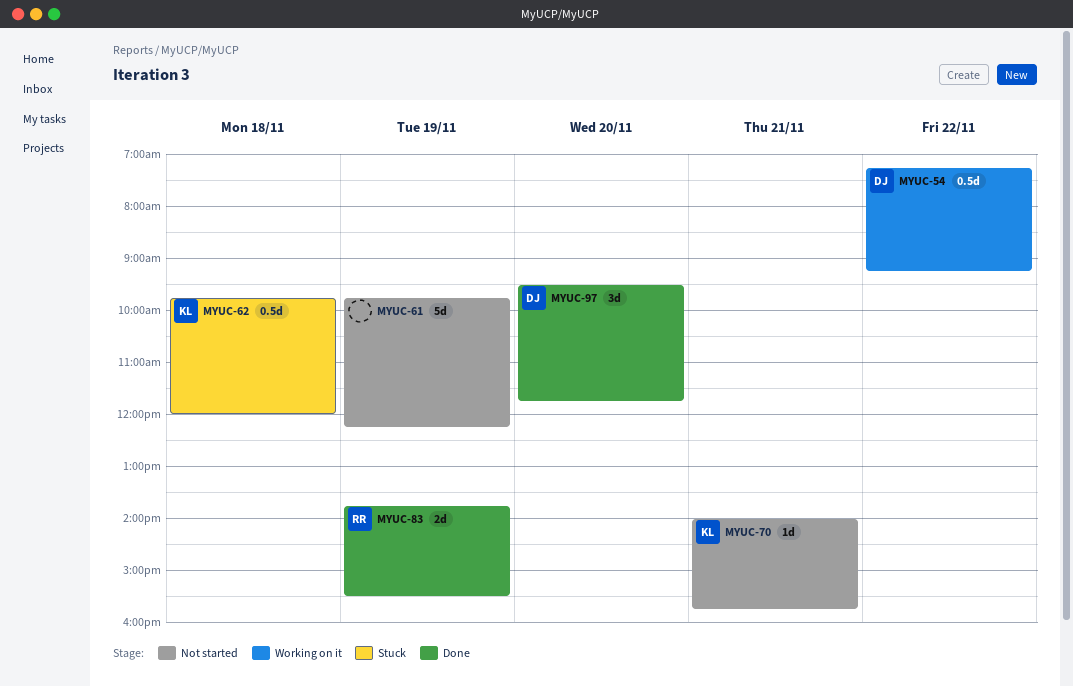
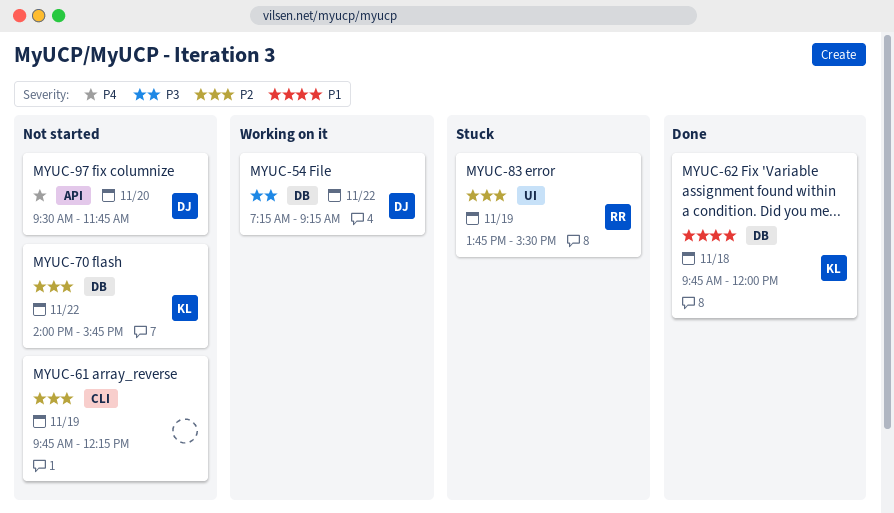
MYUC-62, status: Stuck -> Done
MYUC-70, day: Nov 21 -> Nov 22
MYUC-83, status: Done -> Stuck
MYUC-97, status: Done -> Not started

